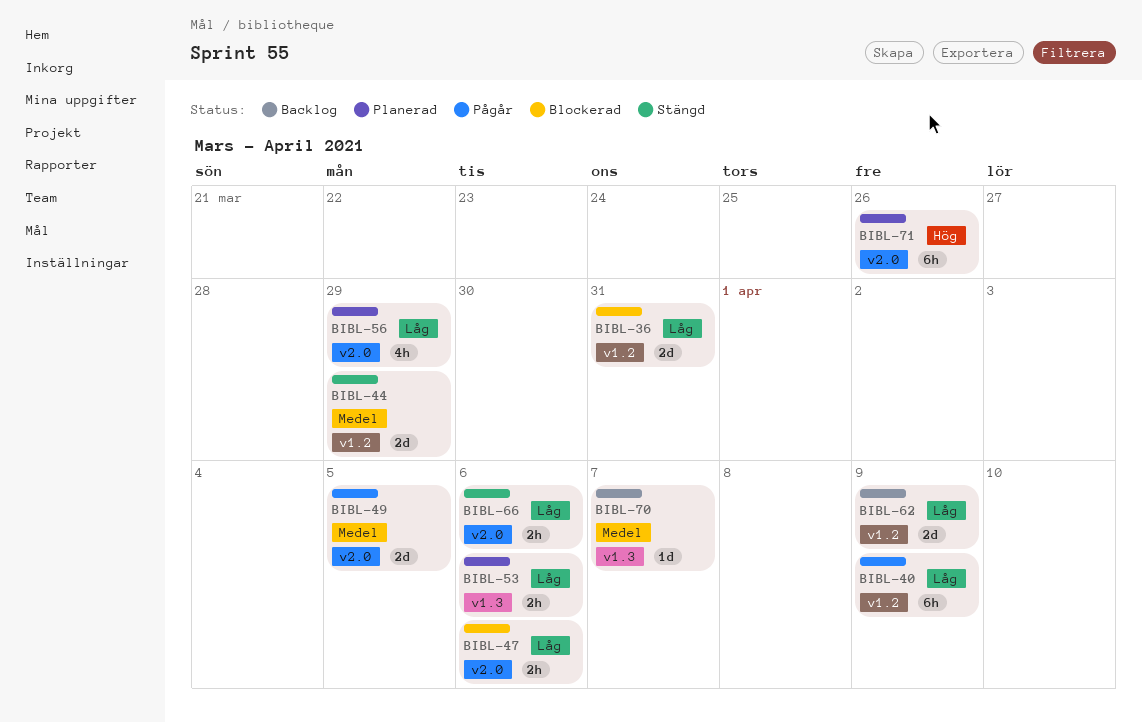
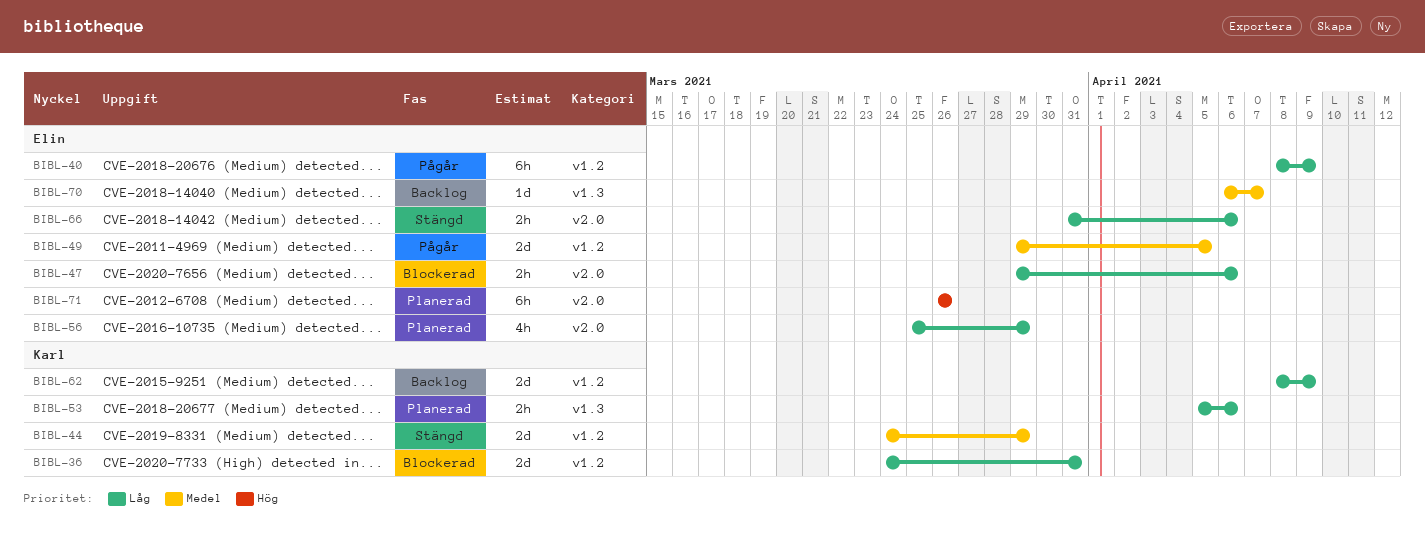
BIBL-49, label: v2.0 -> v1.2

